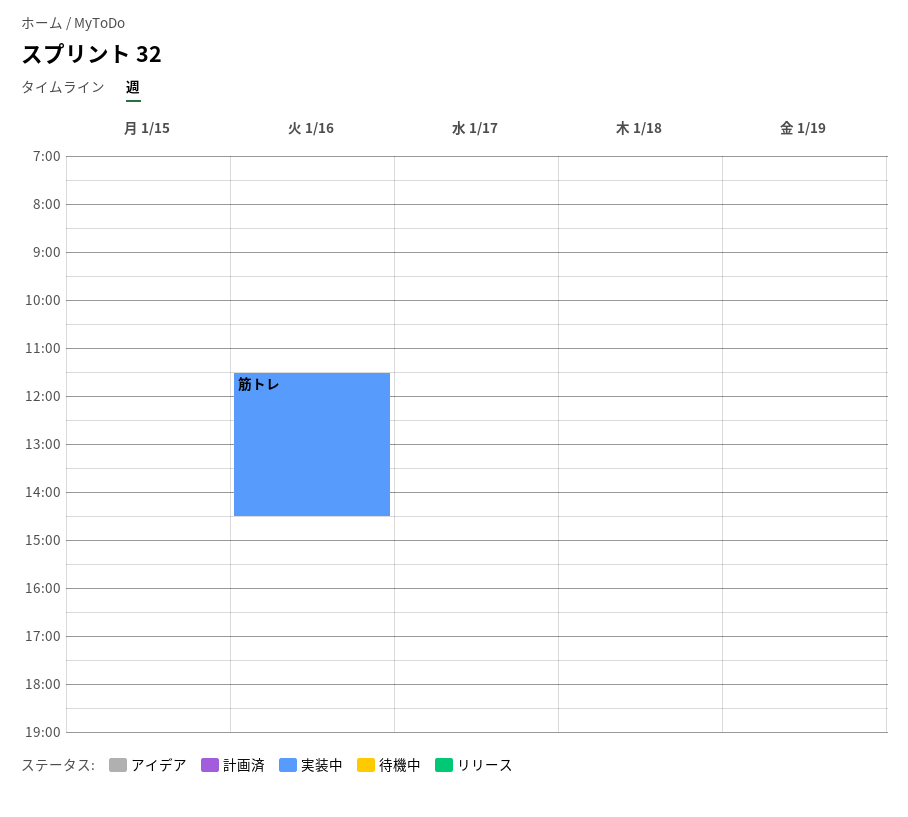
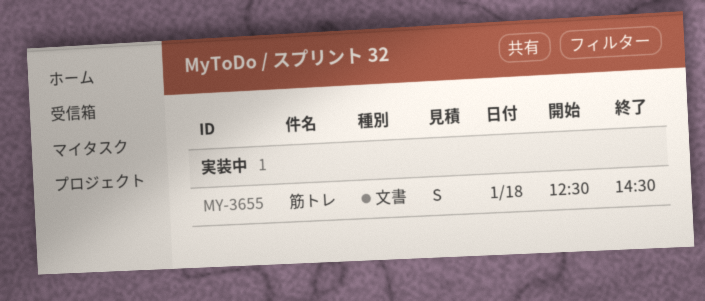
筋トレ, day: Jan 16 -> Jan 18
筋トレ, begins: 11:30 -> 12:30

